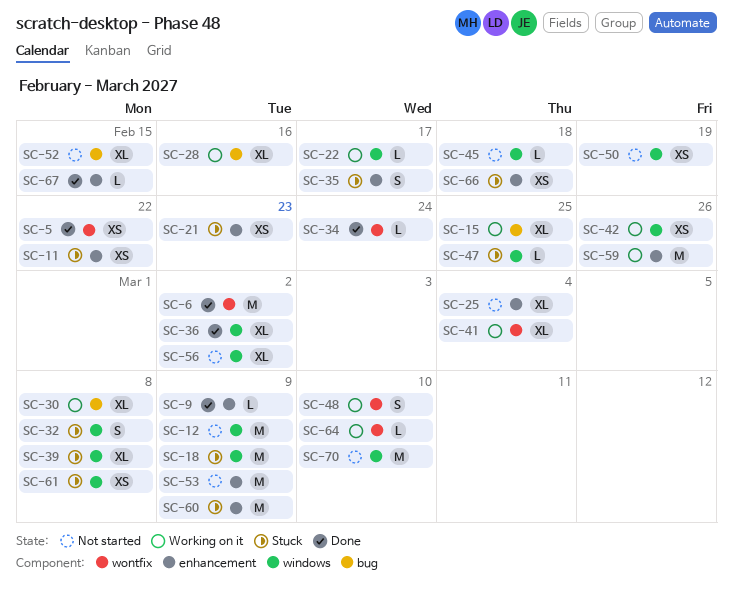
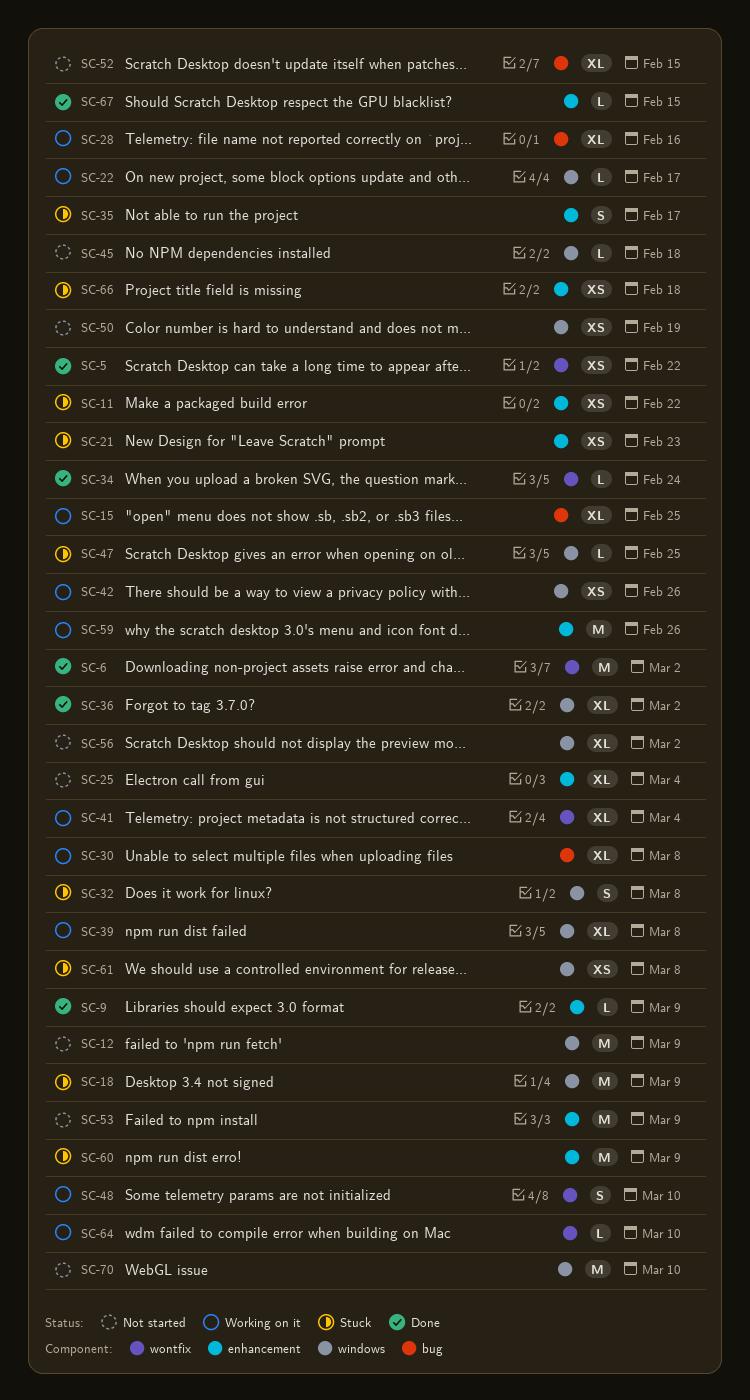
SC-39, status: Stuck -> Working on it

